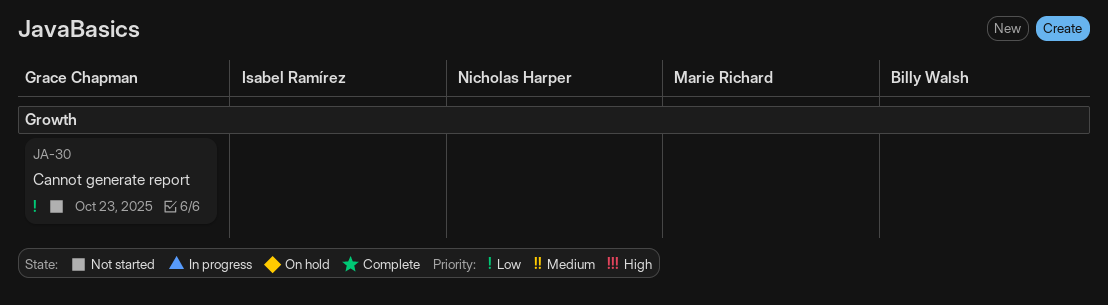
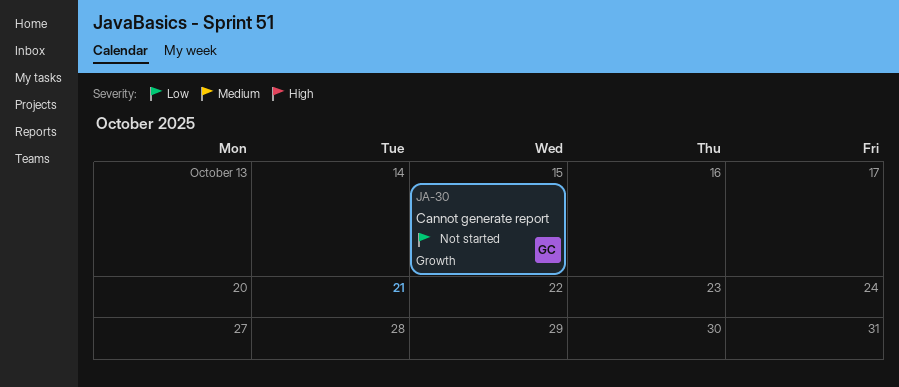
JA-30, due: Oct 23 -> Oct 15

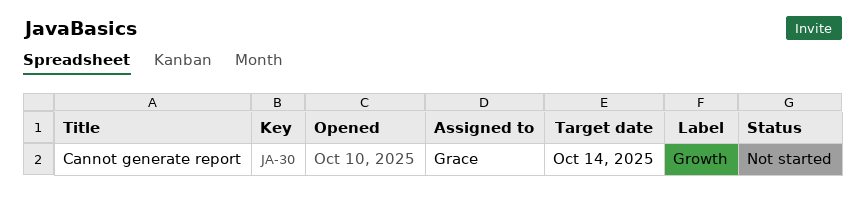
JA-30, due: Oct 15 -> Oct 14

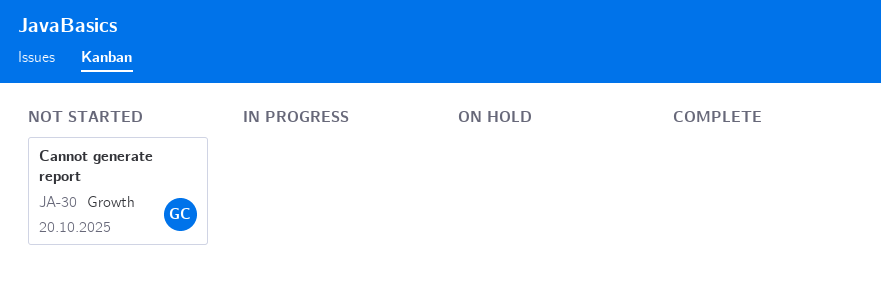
JA-30, due: Oct 14 -> Oct 20

